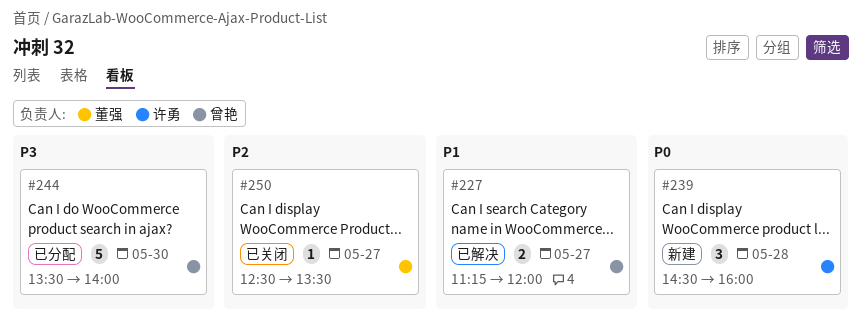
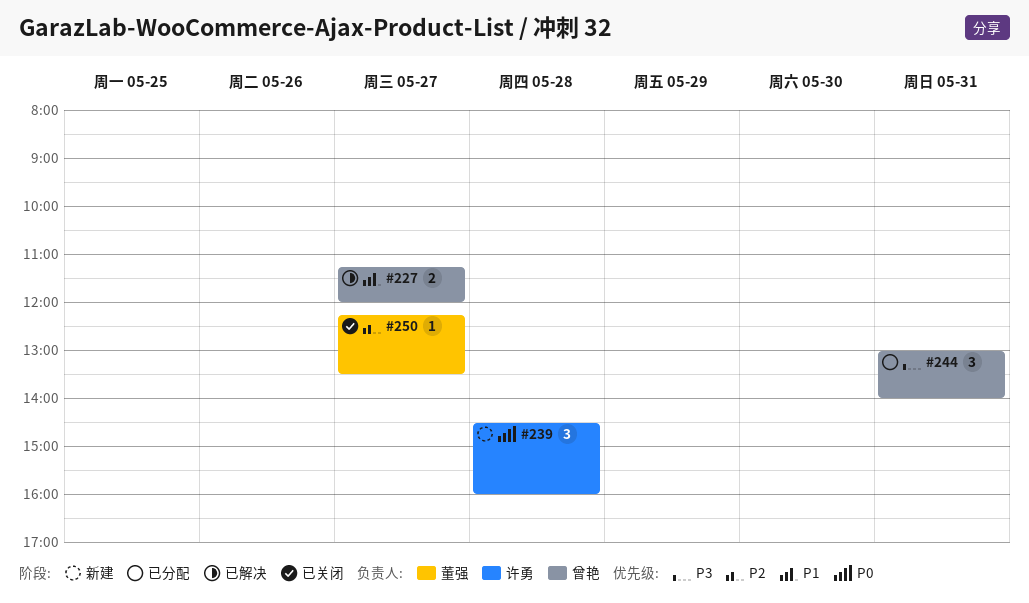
#244, estimate: 5 -> 3
#244, day: May 30 -> May 31
#244, begins: 13:30 -> 13:00
#250, begins: 12:30 -> 12:15

